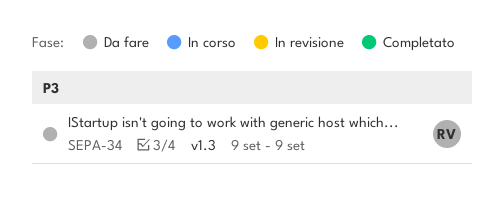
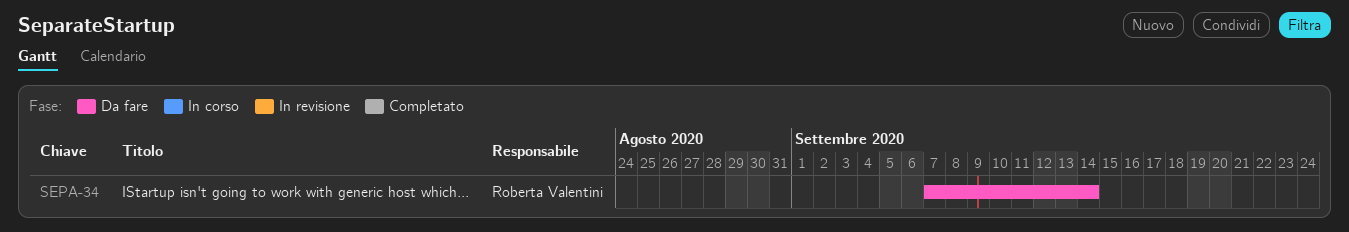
SEPA-34, start: Sep 9 -> Sep 7
SEPA-34, due: Sep 9 -> Sep 14

